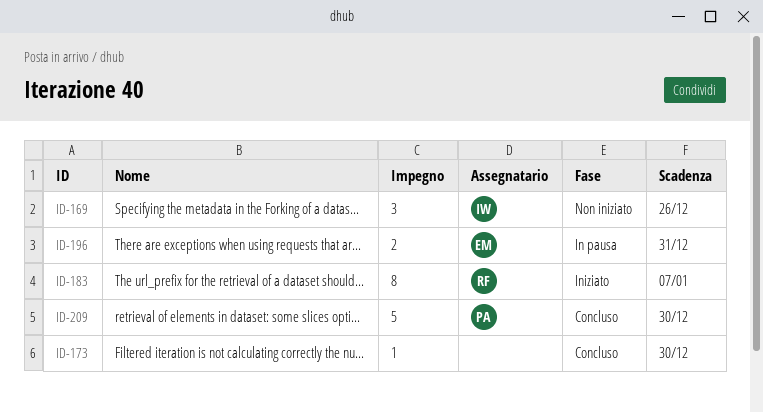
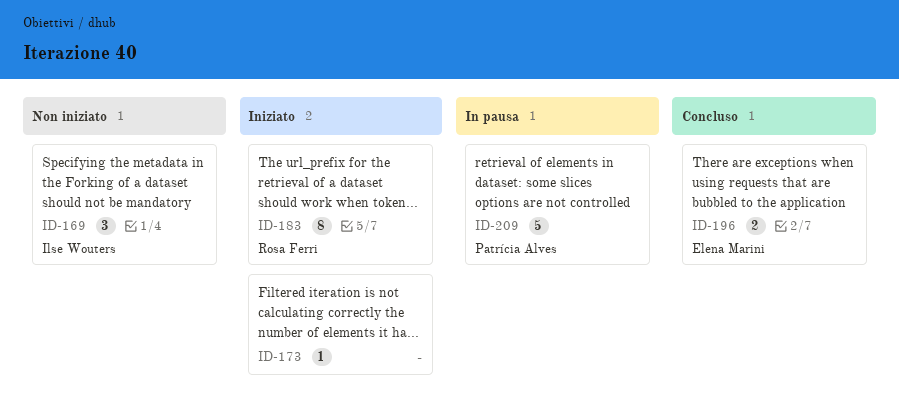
ID-173, status: Concluso -> Iniziato
ID-196, status: In pausa -> Concluso
ID-209, status: Concluso -> In pausa

